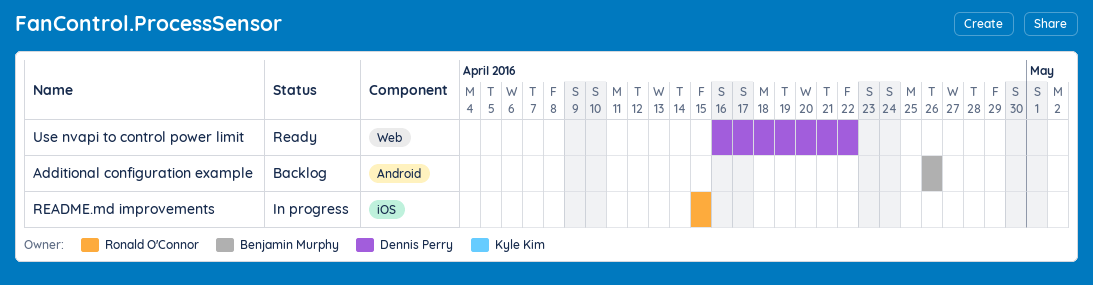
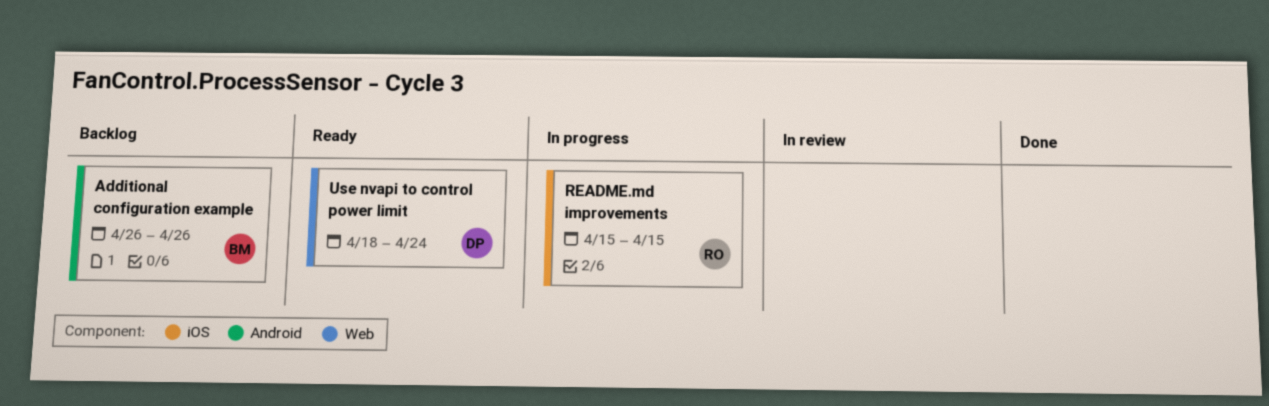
Use nvapi to control power limit, start: Apr 16 -> Apr 18
Use nvapi to control power limit, due: Apr 22 -> Apr 24

